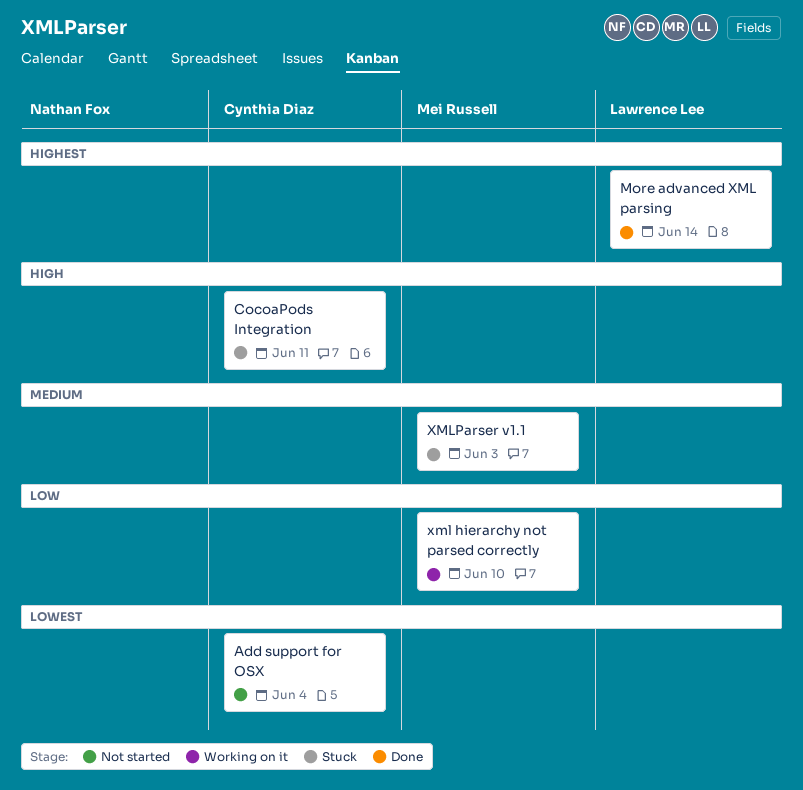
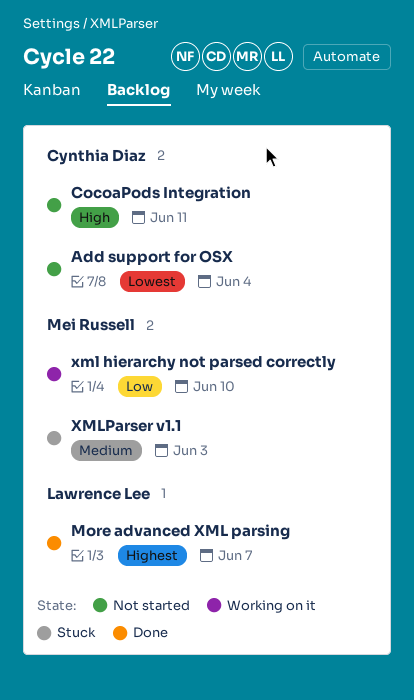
CocoaPods Integration, status: Stuck -> Not started
More advanced XML parsing, due: Jun 14 -> Jun 7

